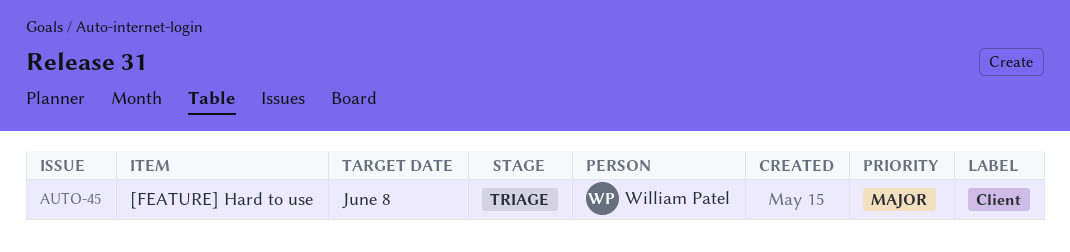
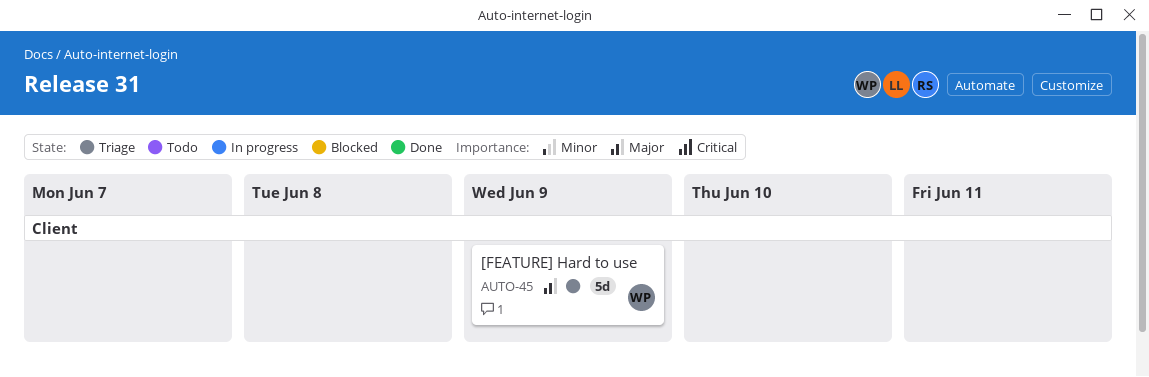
AUTO-45, due: Jun 8 -> Jun 9

